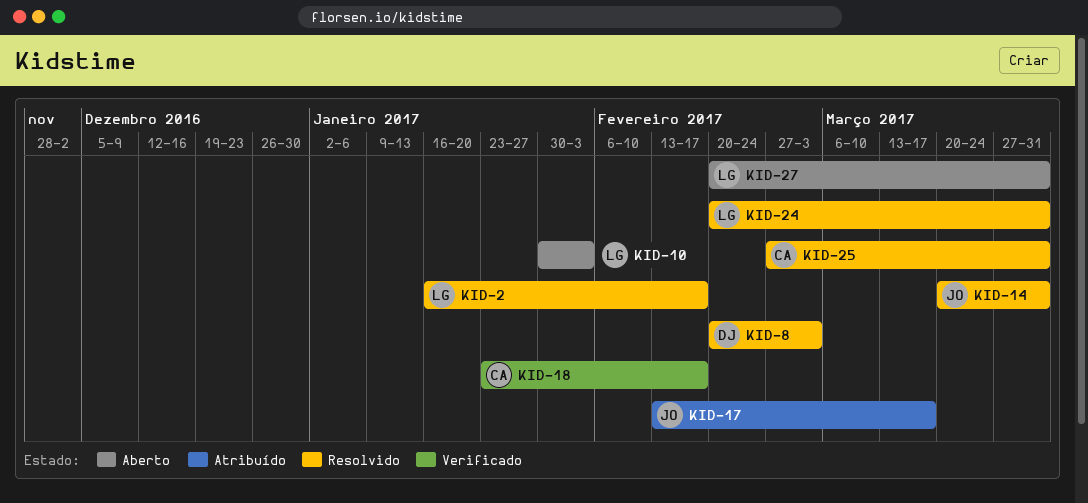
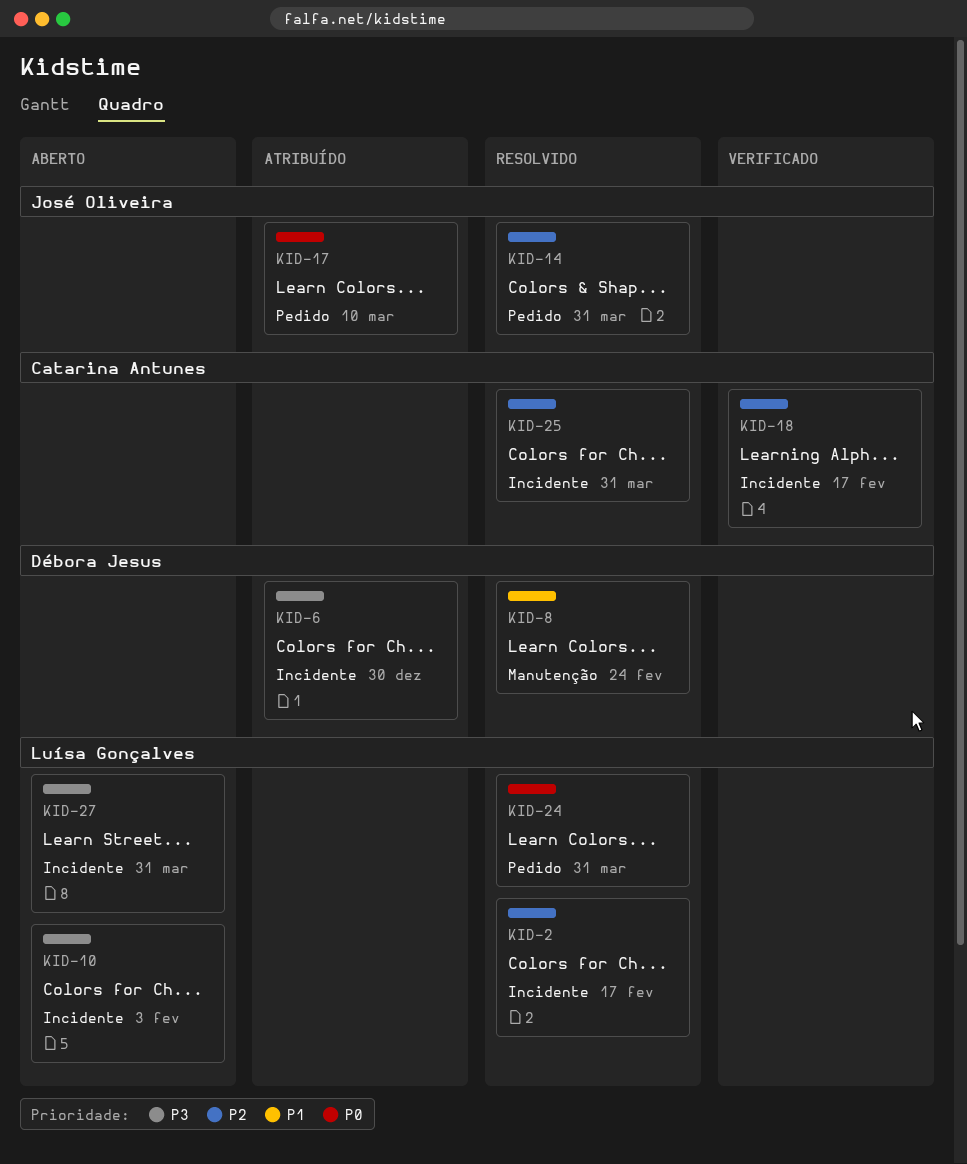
KID-6: none -> present
KID-8, due: Mar 3 -> Feb 24
KID-17, due: Mar 17 -> Mar 10

